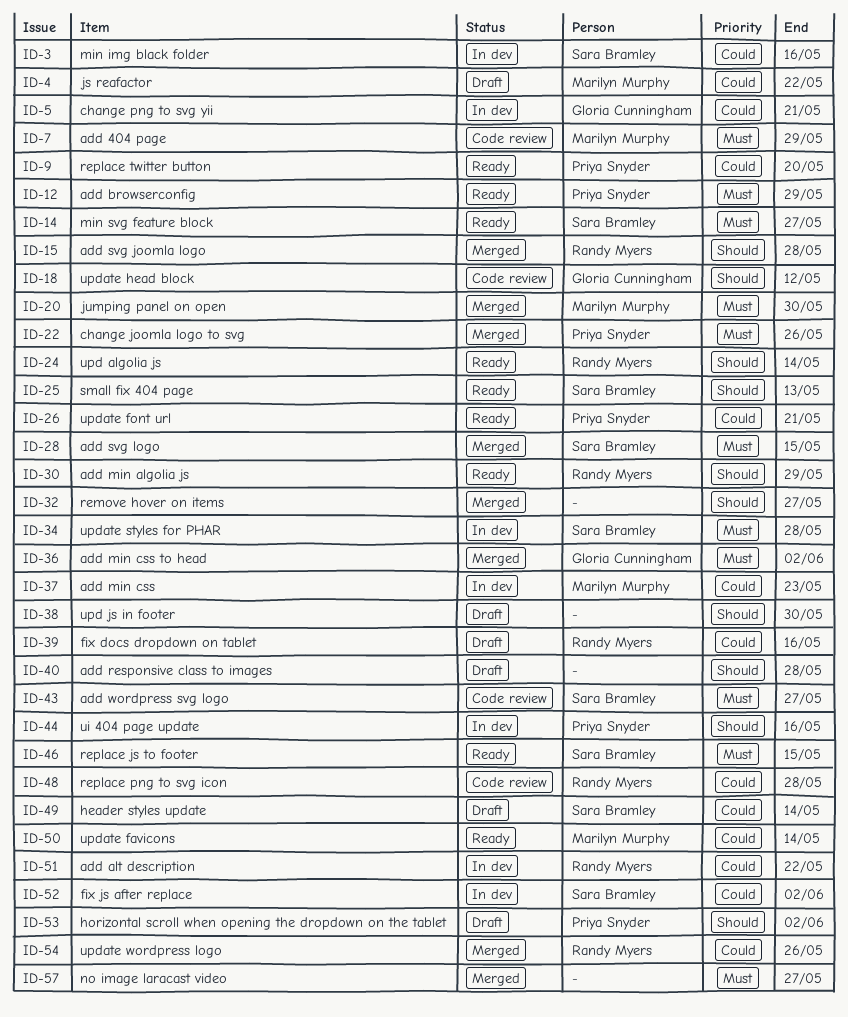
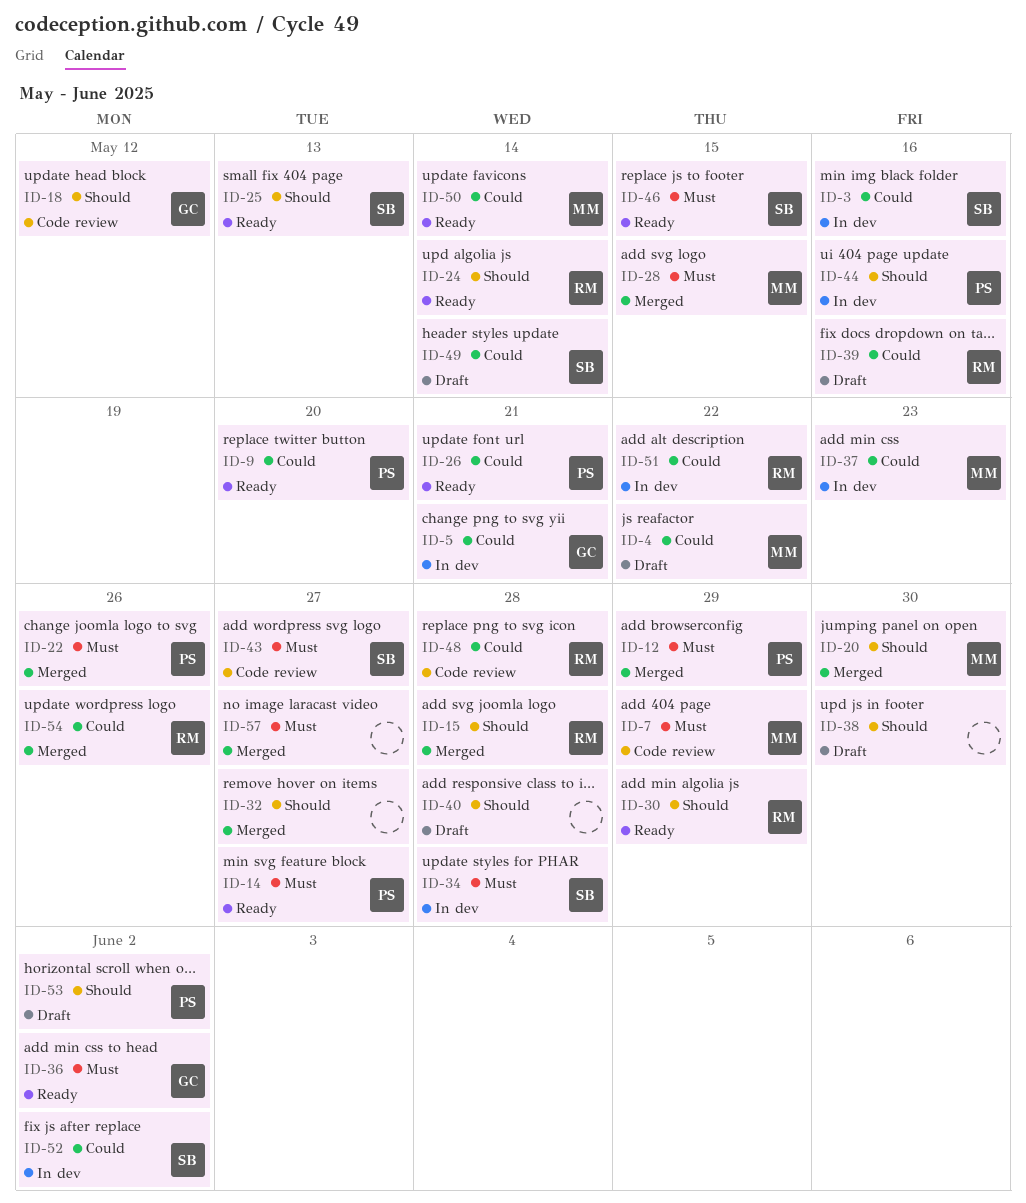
ID-12, status: Ready -> Merged
ID-14, owner: Sara Bramley -> Priya Snyder
ID-20, priority: Must -> Should
ID-28, owner: Sara Bramley -> Marilyn Murphy
ID-36, status: Merged -> Ready

